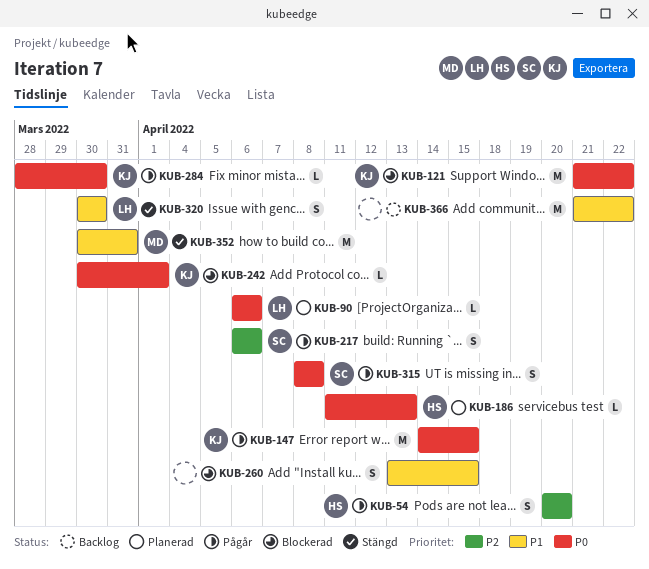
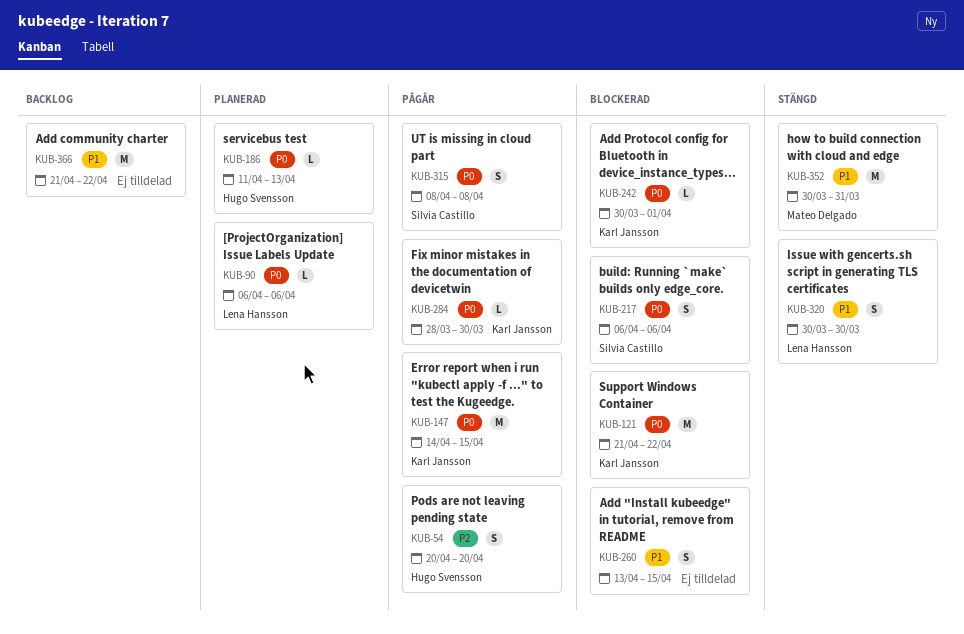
KUB-217, status: Pågår -> Blockerad
KUB-217, priority: P2 -> P0

